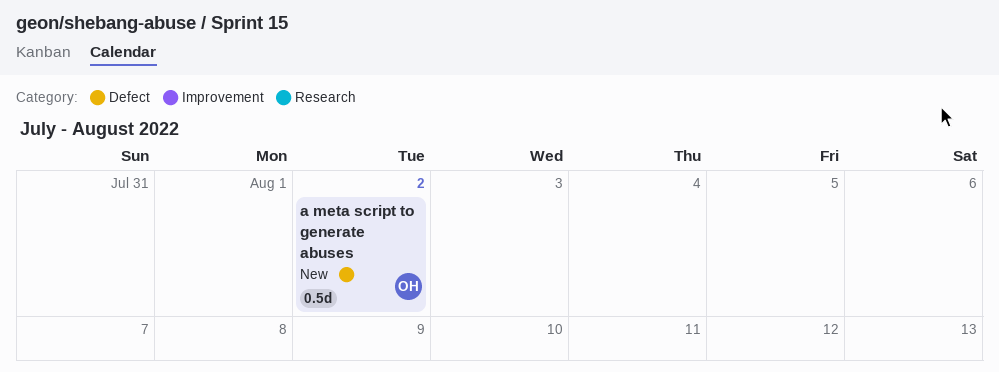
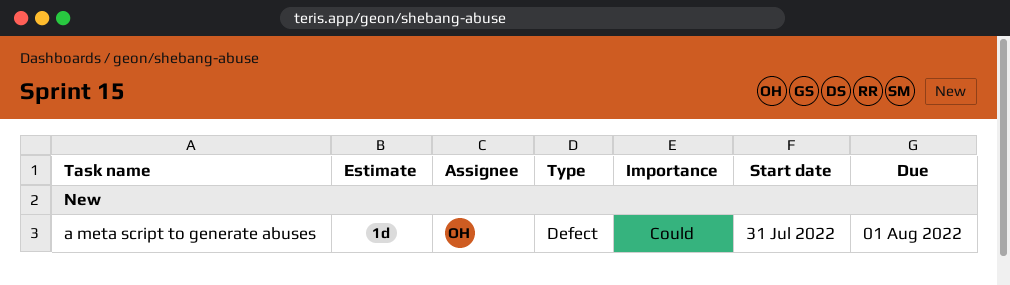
a meta script to generate abuses, estimate: 0.5d -> 1d
a meta script to generate abuses, due: Aug 2 -> Aug 1

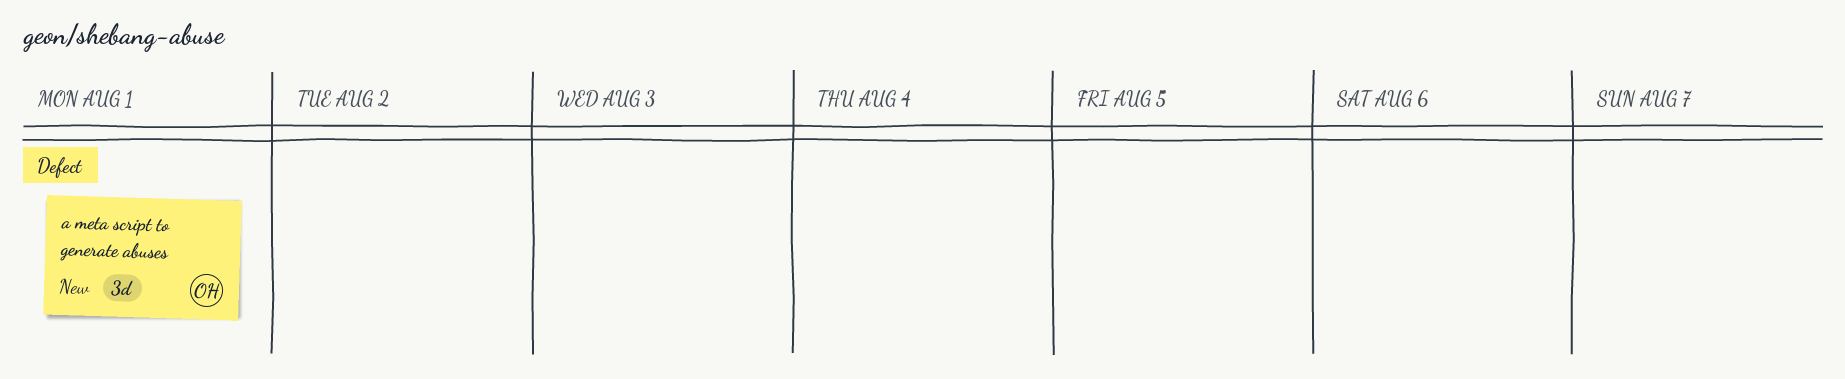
a meta script to generate abuses, estimate: 1d -> 3d

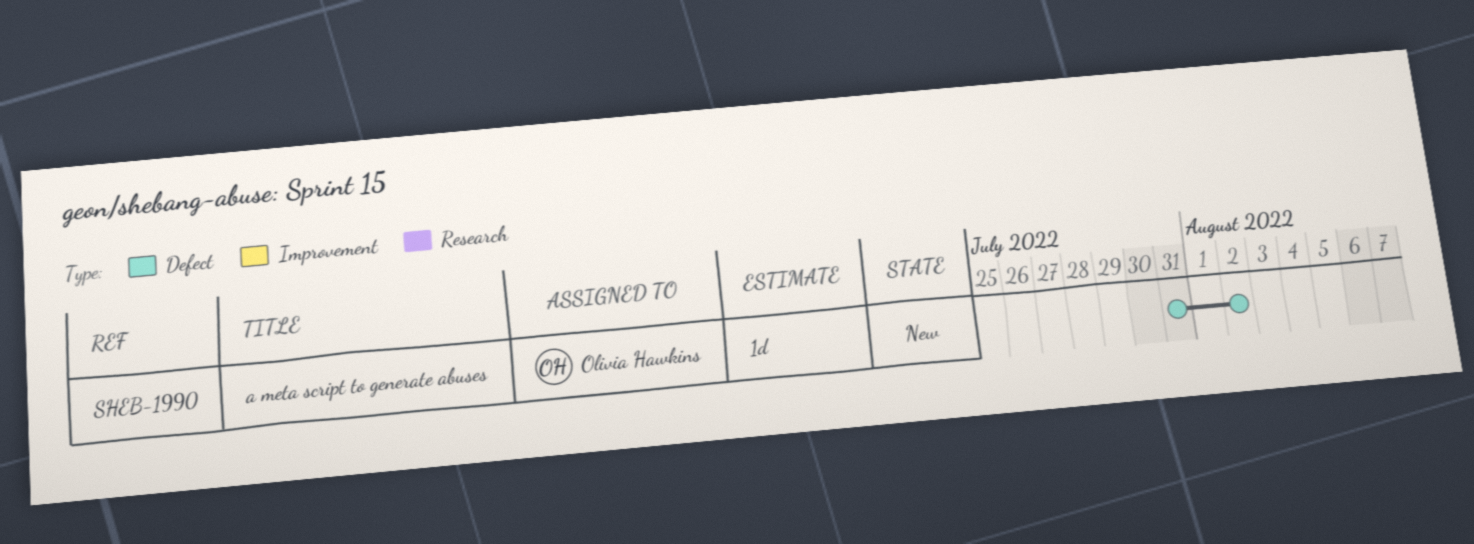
a meta script to generate abuses, estimate: 3d -> 1d
a meta script to generate abuses, due: Aug 1 -> Aug 2

